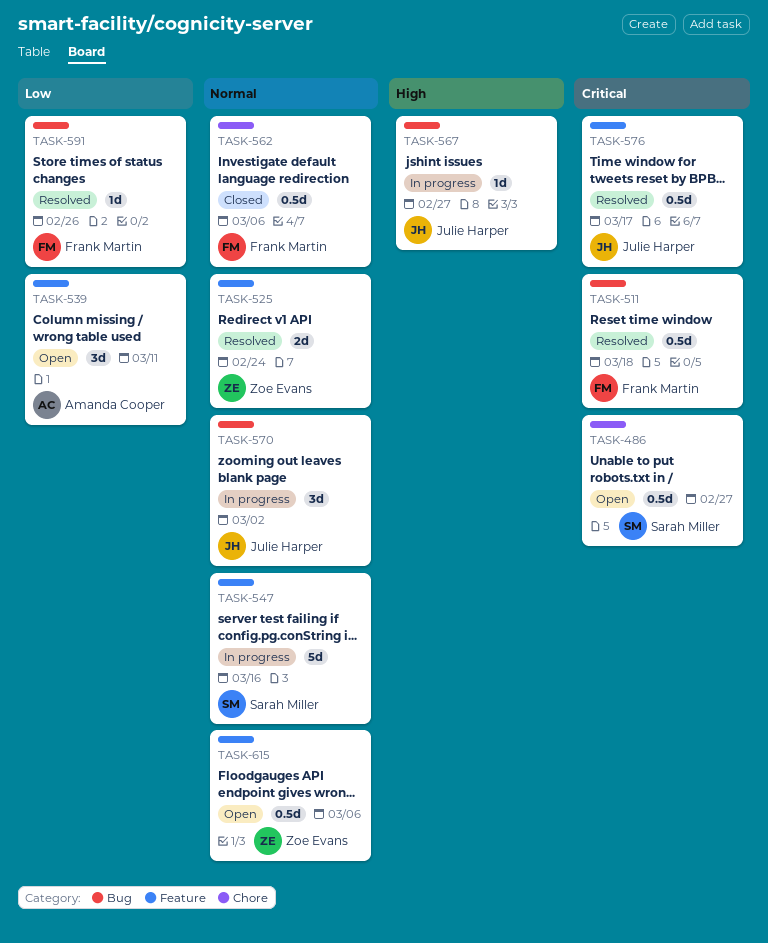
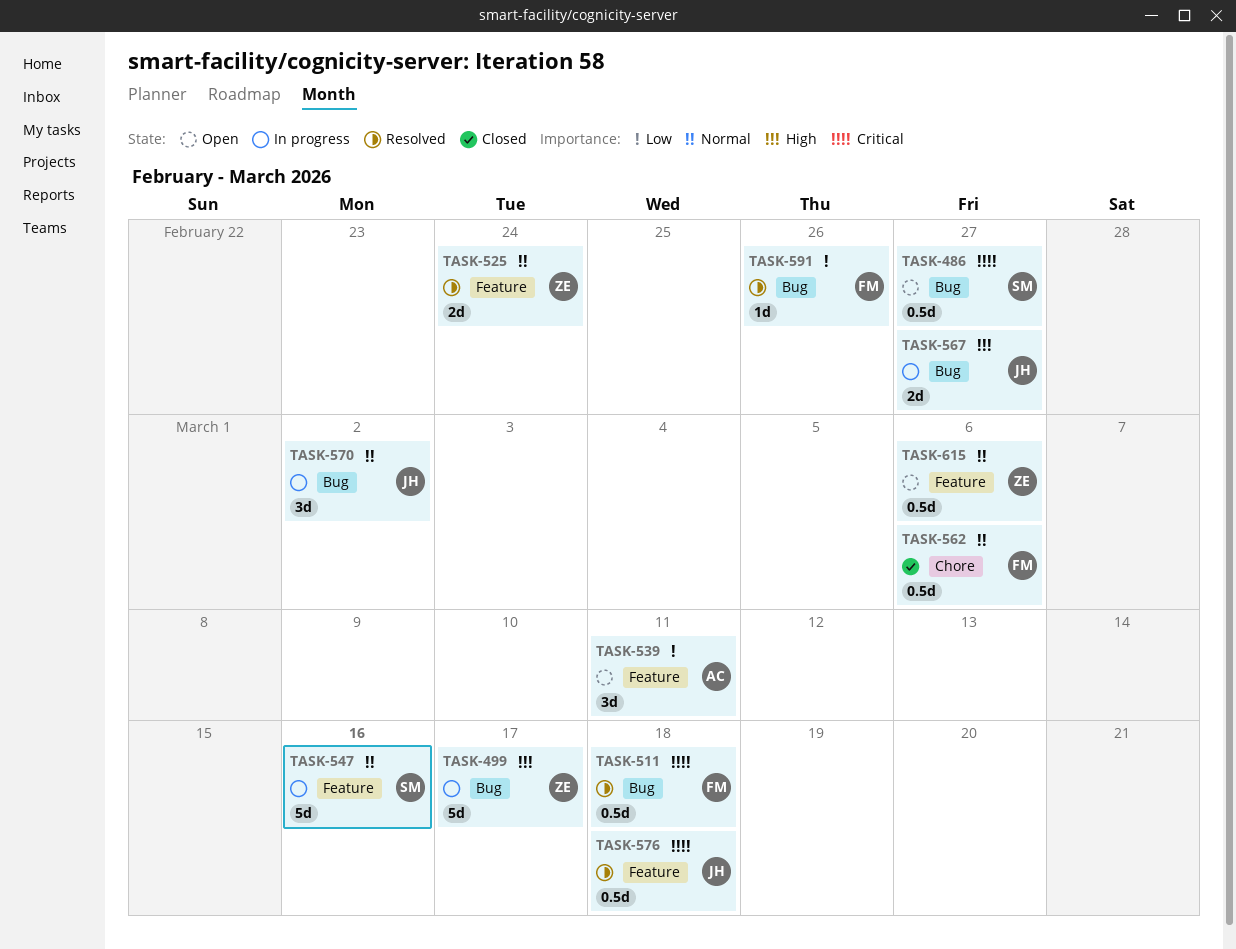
TASK-486, label: Chore -> Bug
TASK-499: none -> present
TASK-567, estimate: 1d -> 2d
TASK-576, due: Mar 17 -> Mar 18

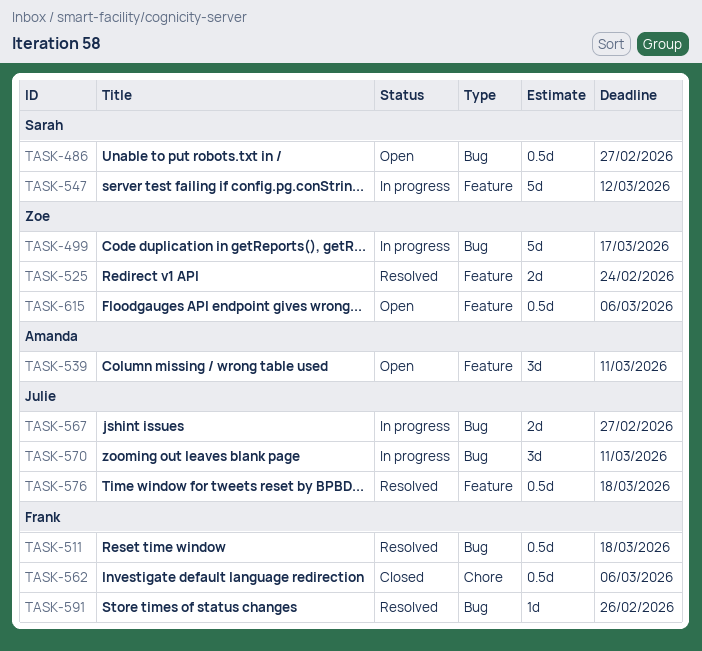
TASK-547, due: Mar 16 -> Mar 12
TASK-570, due: Mar 2 -> Mar 11

